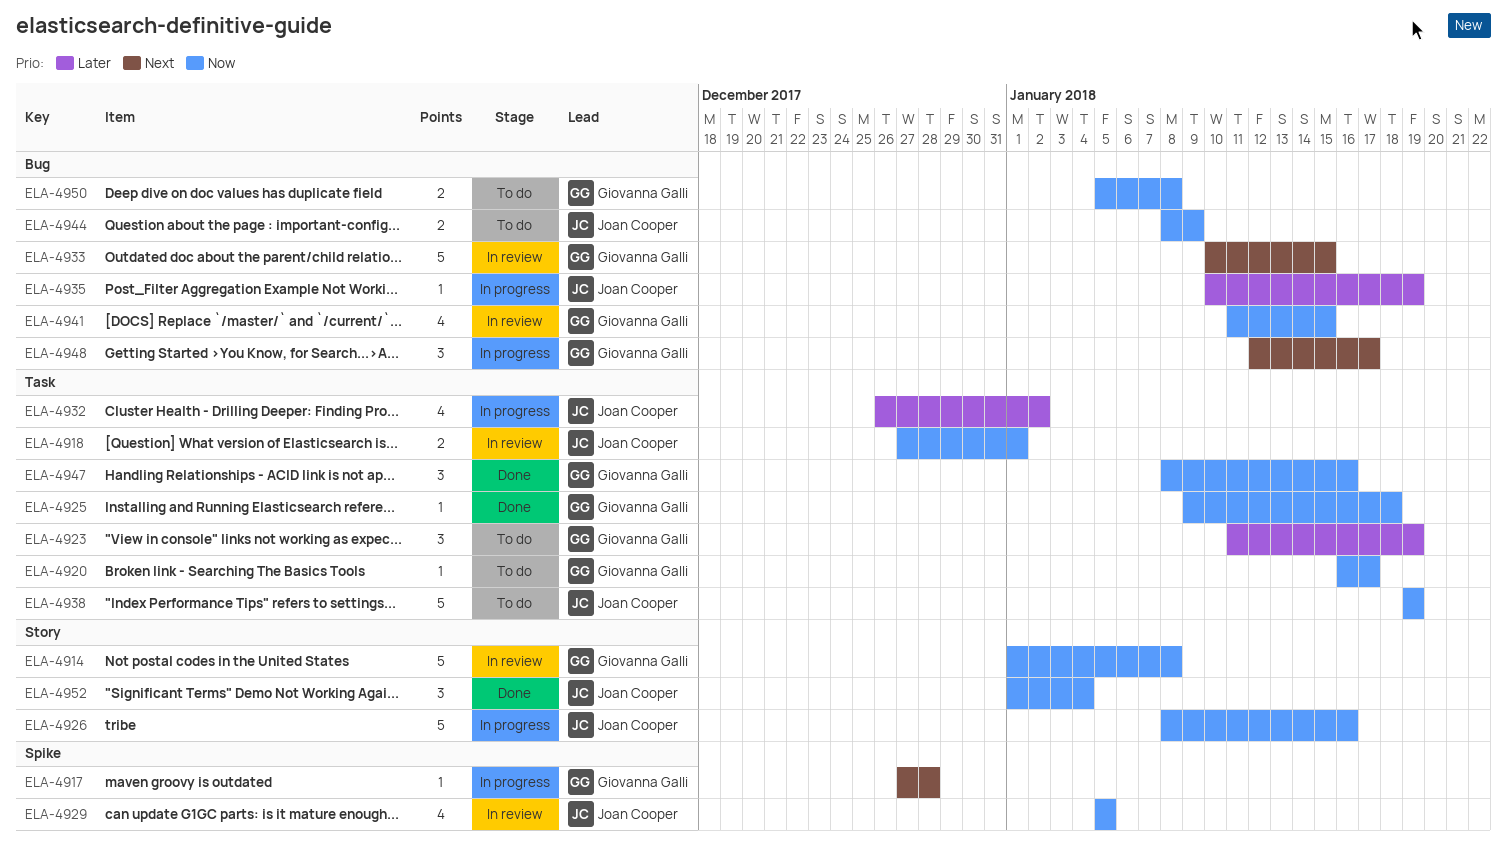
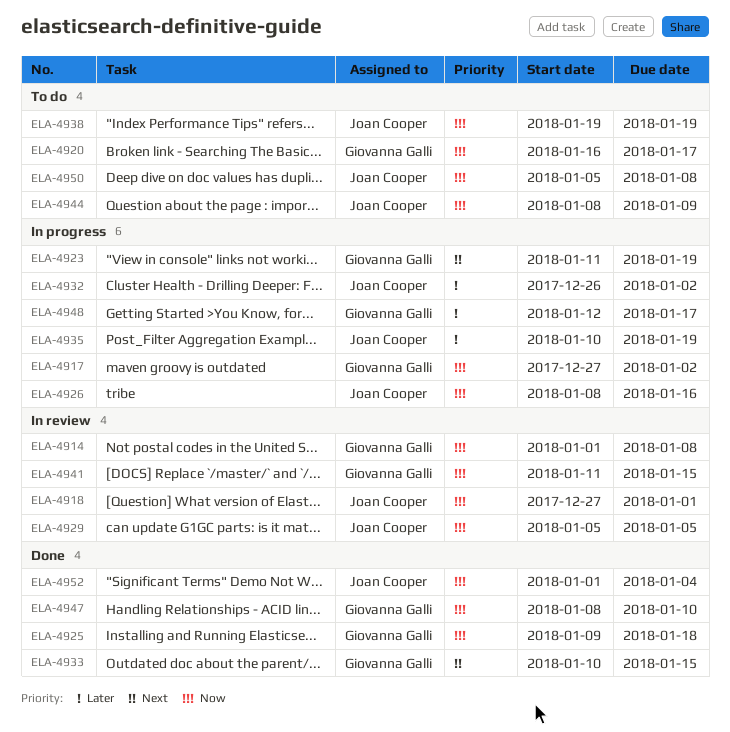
ELA-4917, priority: Next -> Now
ELA-4917, due: Dec 28 -> Jan 2
ELA-4923, status: To do -> In progress
ELA-4923, priority: Later -> Next
ELA-4933, status: In review -> Done
ELA-4947, due: Jan 16 -> Jan 10
ELA-4948, priority: Next -> Later
ELA-4950, owner: Giovanna Galli -> Joan Cooper

